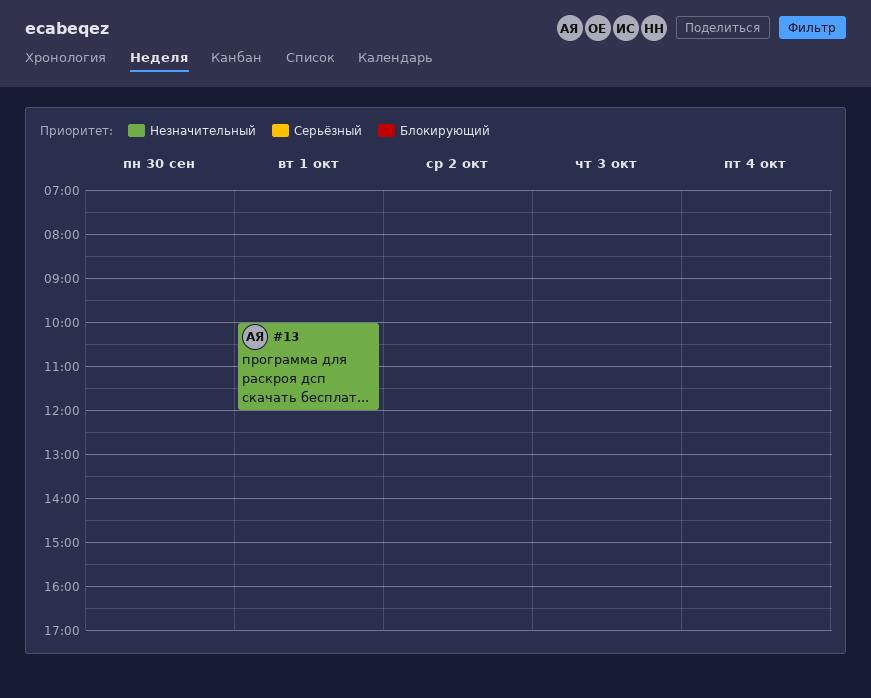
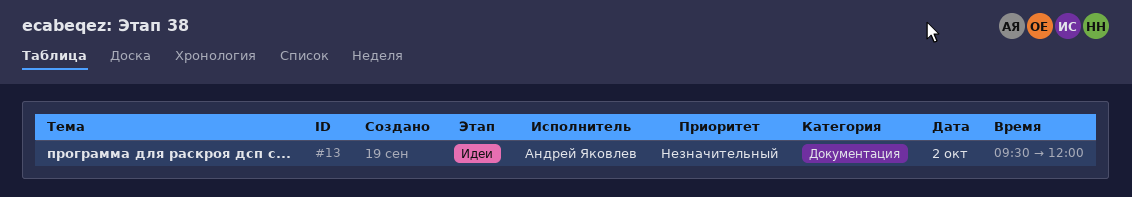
#13, day: Oct 1 -> Oct 2
#13, begins: 10:00 -> 09:30

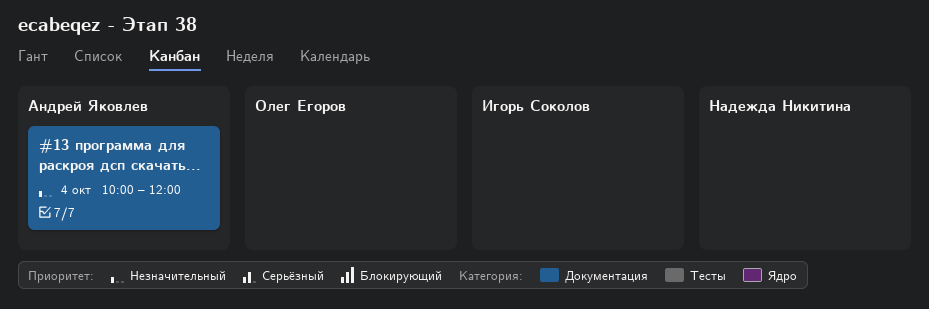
#13, day: Oct 2 -> Oct 4
#13, begins: 09:30 -> 10:00

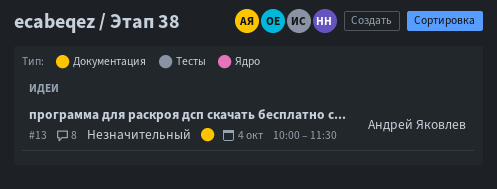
#13, ends: 12:00 -> 11:30

